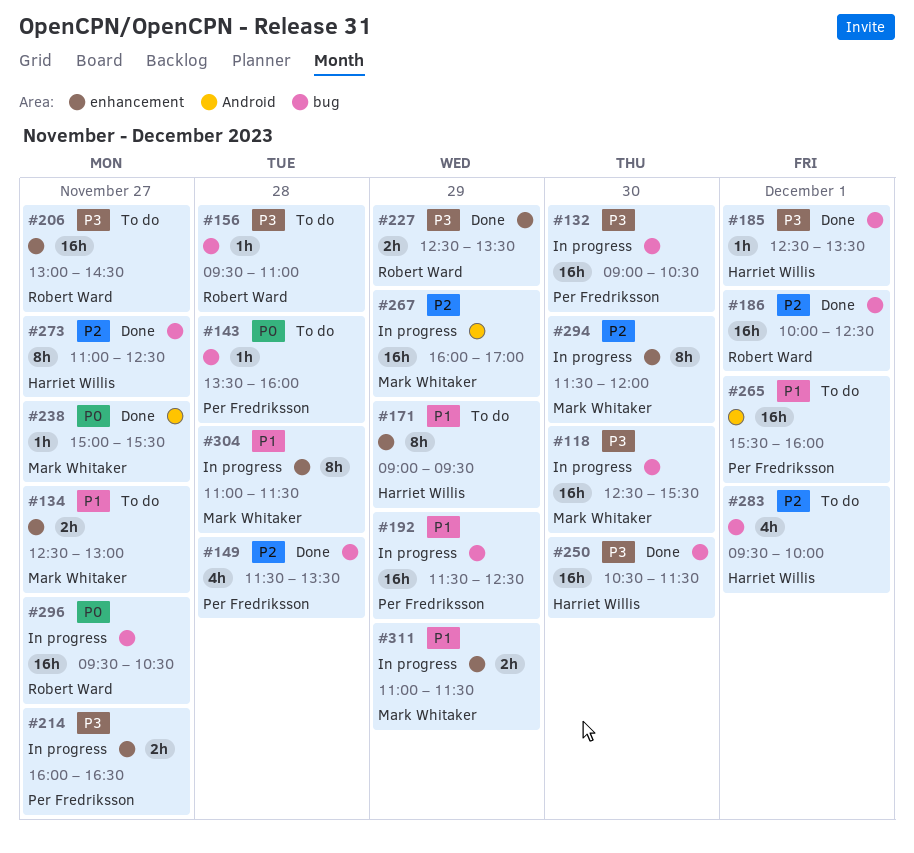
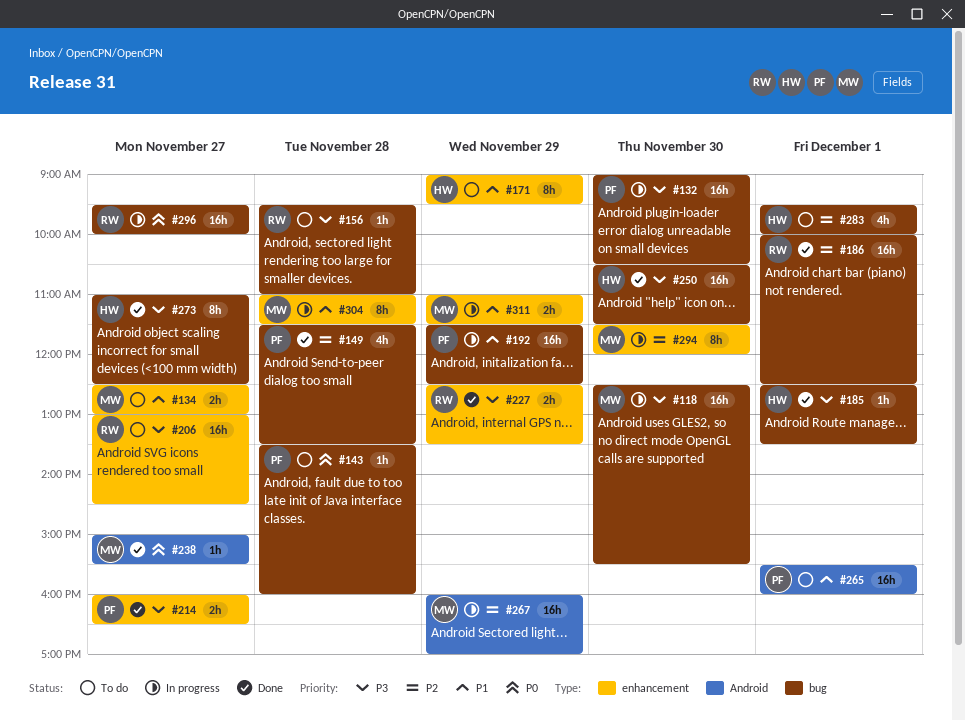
#214, status: In progress -> Done
#273, priority: P2 -> P3
#296, ends: 10:30 -> 10:00

